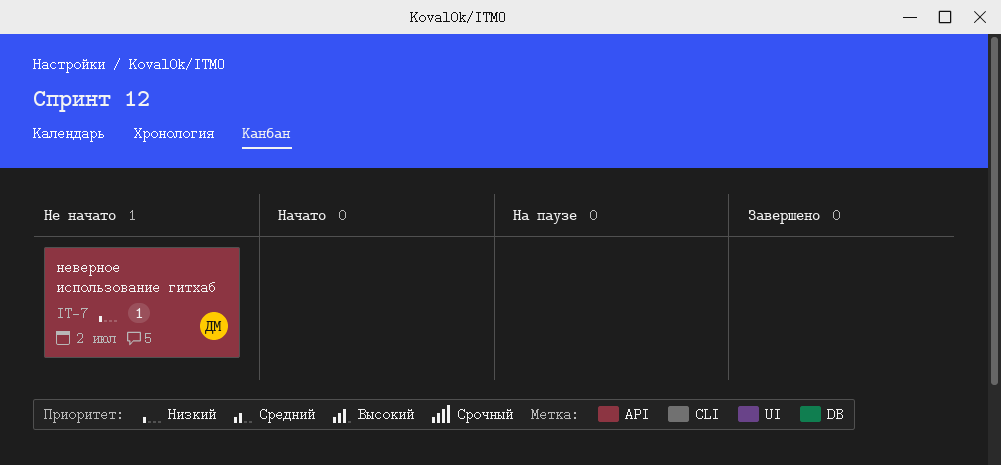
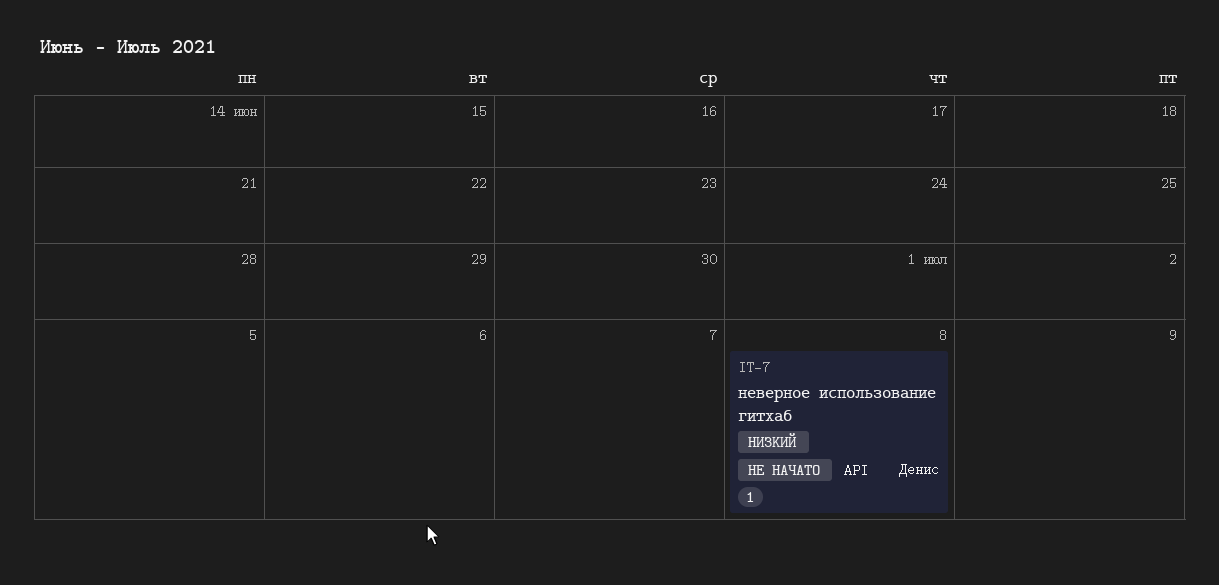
IT-7, due: Jul 2 -> Jul 8

